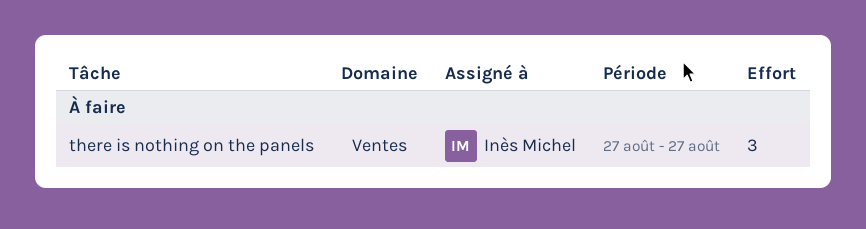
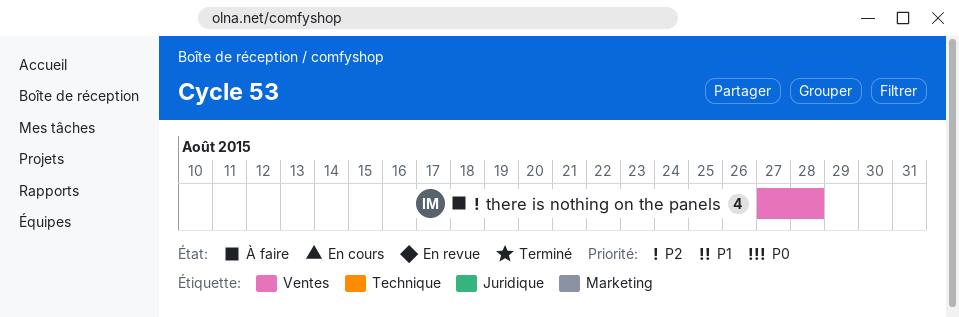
there is nothing on the panels, estimate: 3 -> 4
there is nothing on the panels, due: Aug 27 -> Aug 28

